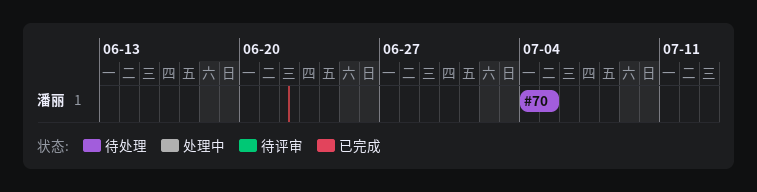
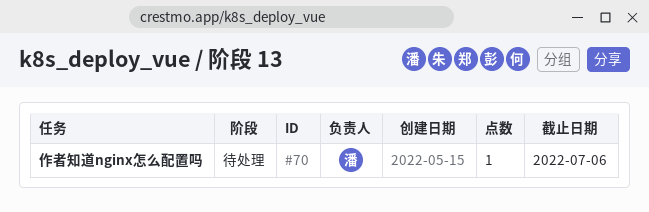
#70, due: Jul 5 -> Jul 6

